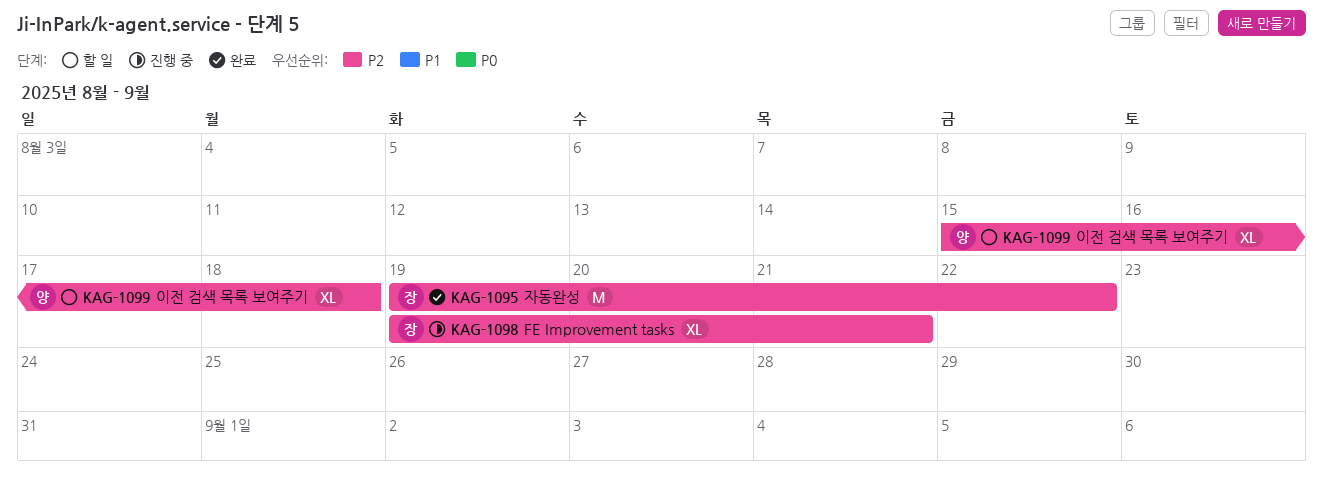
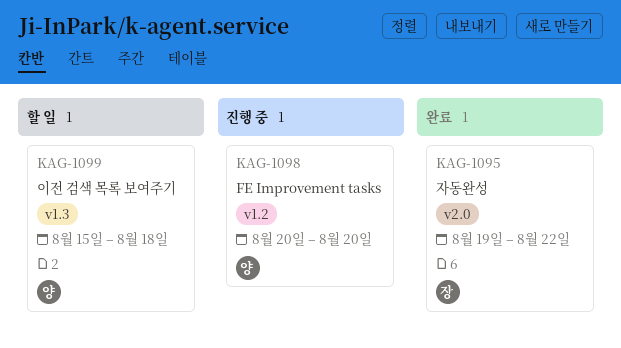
KAG-1098, owner: 장 -> 양
KAG-1098, start: Aug 19 -> Aug 20
KAG-1098, due: Aug 21 -> Aug 20

